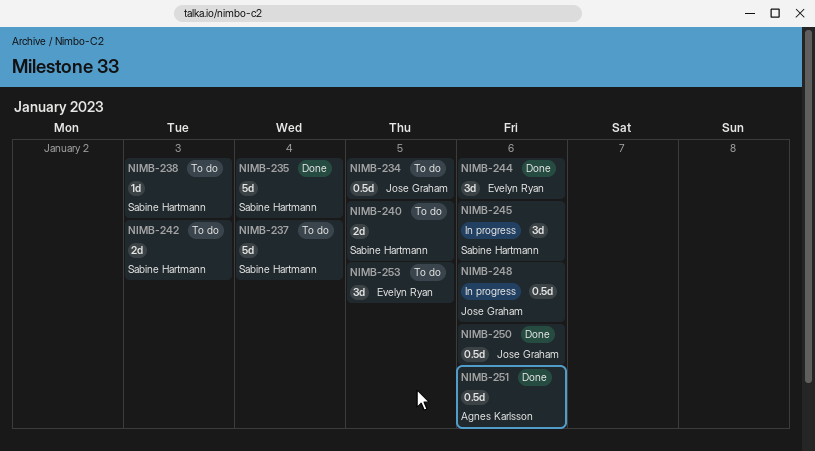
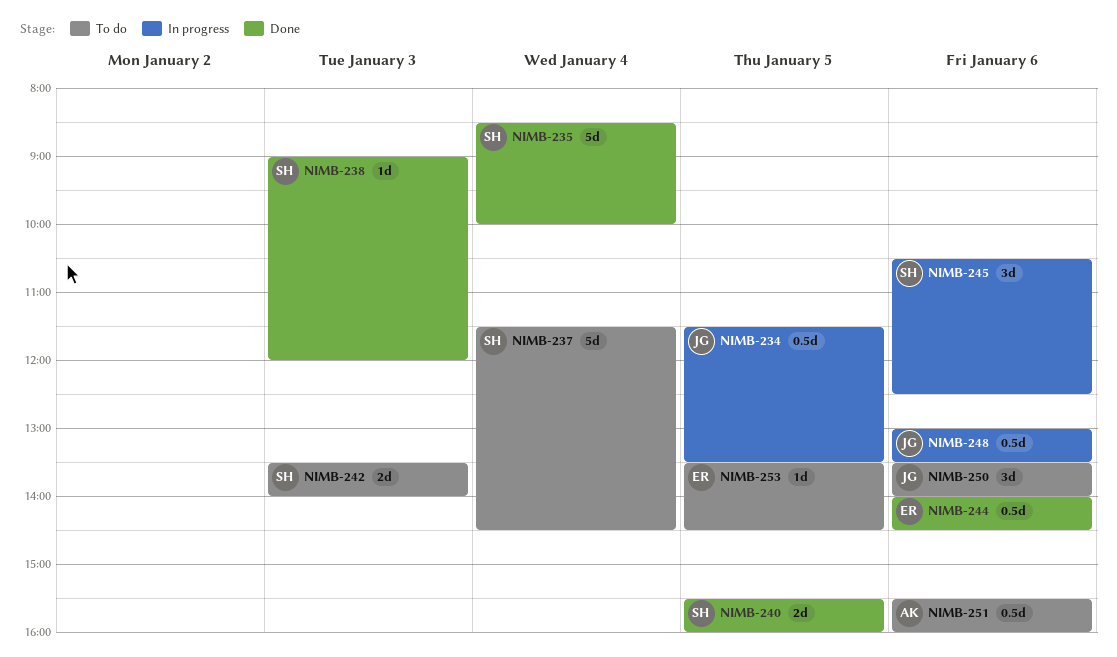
NIMB-234, status: To do -> In progress
NIMB-238, status: To do -> Done
NIMB-240, status: To do -> Done
NIMB-244, estimate: 3d -> 0.5d
NIMB-250, status: Done -> To do
NIMB-250, estimate: 0.5d -> 3d
NIMB-251, status: Done -> To do
NIMB-253, estimate: 3d -> 1d

